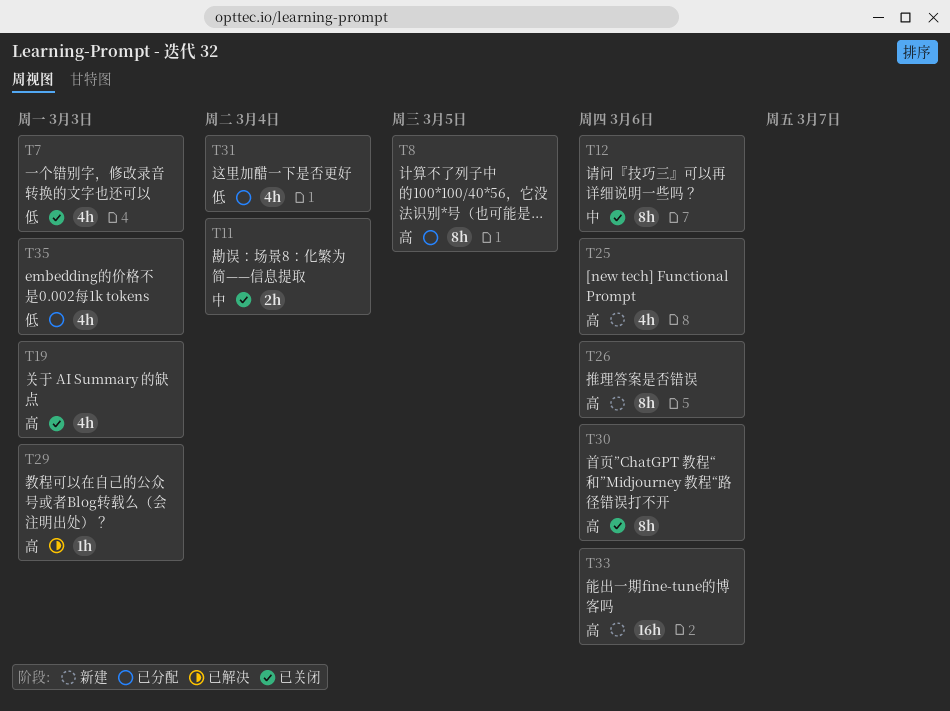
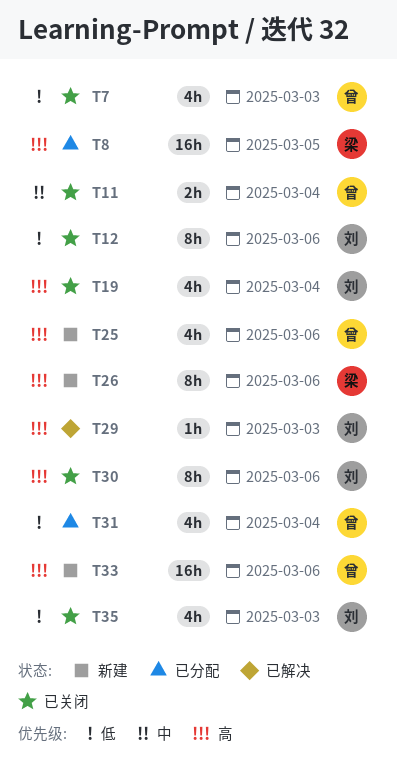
T8, estimate: 8h -> 16h
T12, priority: 中 -> 低
T19, due: Mar 3 -> Mar 4
T35, status: 已分配 -> 已关闭

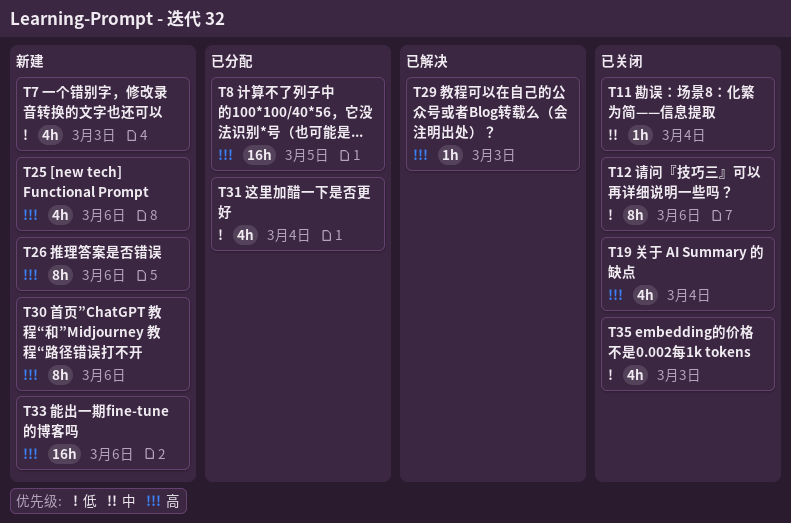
T7, status: 已关闭 -> 新建
T11, estimate: 2h -> 1h
T30, status: 已关闭 -> 新建

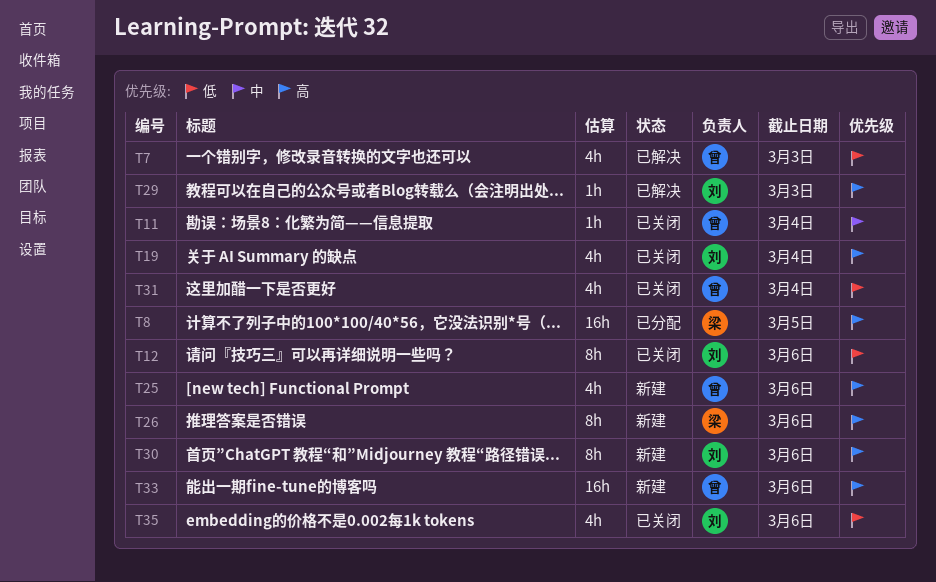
T7, status: 新建 -> 已解决
T31, status: 已分配 -> 已关闭
T35, due: Mar 3 -> Mar 6

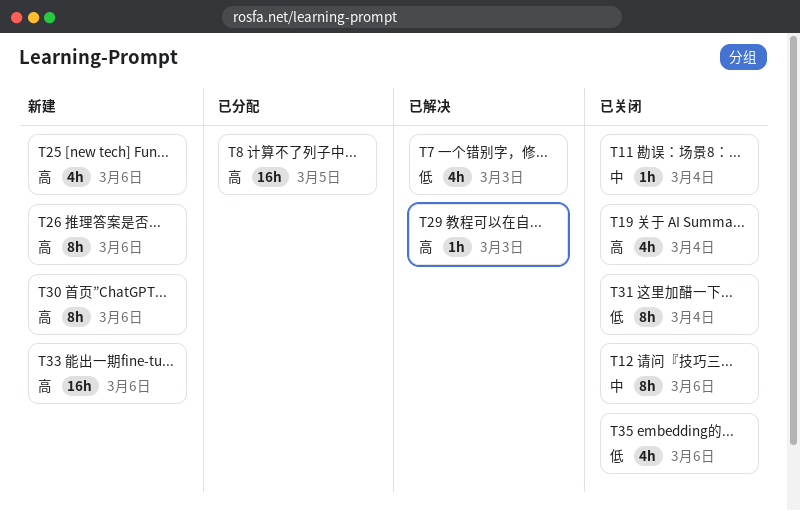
T12, priority: 低 -> 中
T31, estimate: 4h -> 8h

